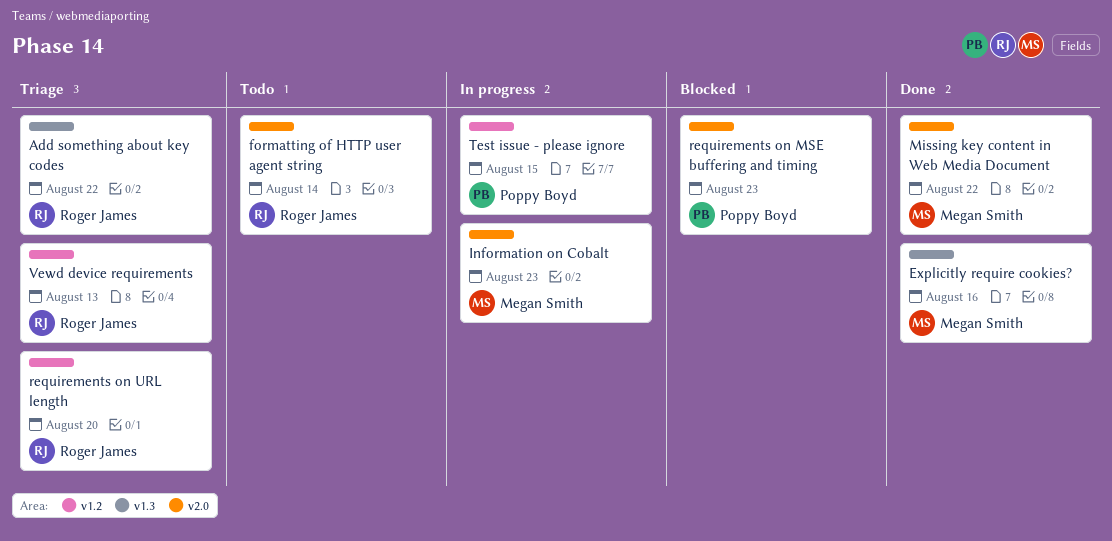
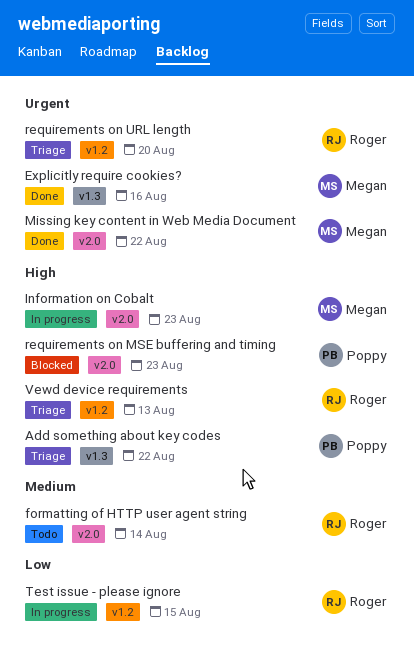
Add something about key codes, owner: Roger James -> Poppy Boyd
Test issue - please ignore, owner: Poppy Boyd -> Roger James

